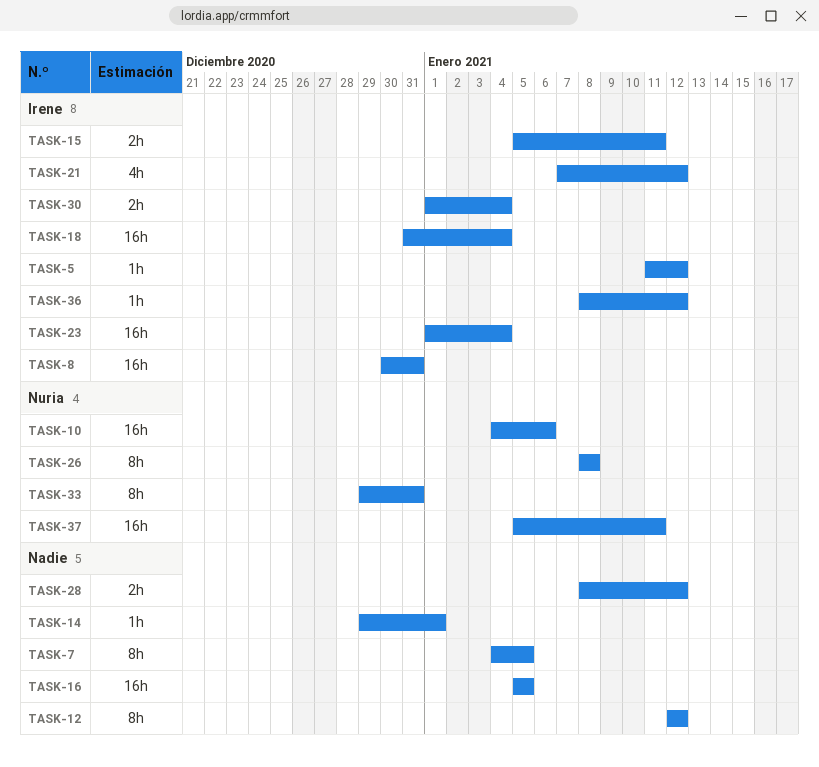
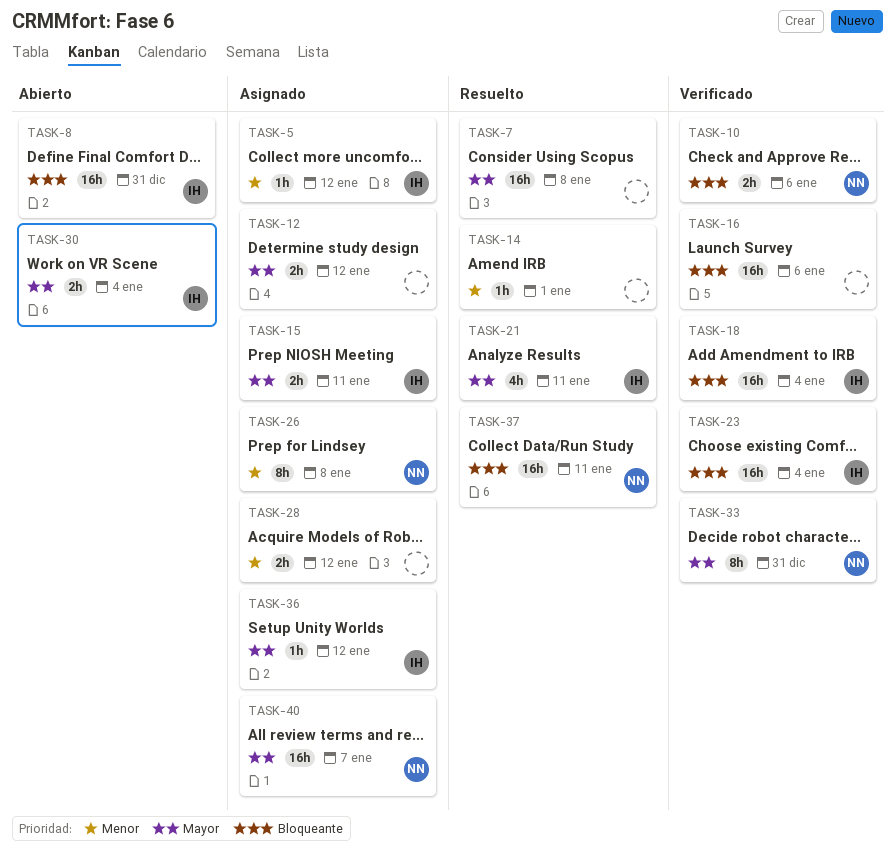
TASK-7, estimate: 8h -> 16h
TASK-7, due: Jan 5 -> Jan 8
TASK-10, estimate: 16h -> 2h
TASK-12, estimate: 8h -> 2h
TASK-16, due: Jan 5 -> Jan 6
TASK-21, due: Jan 12 -> Jan 11
TASK-40: none -> present

